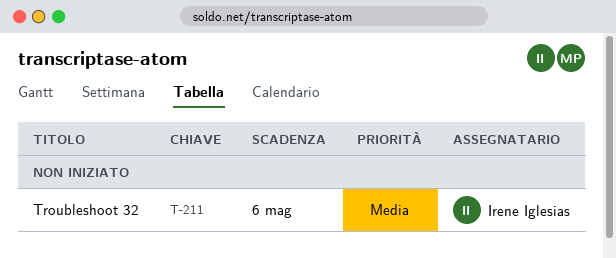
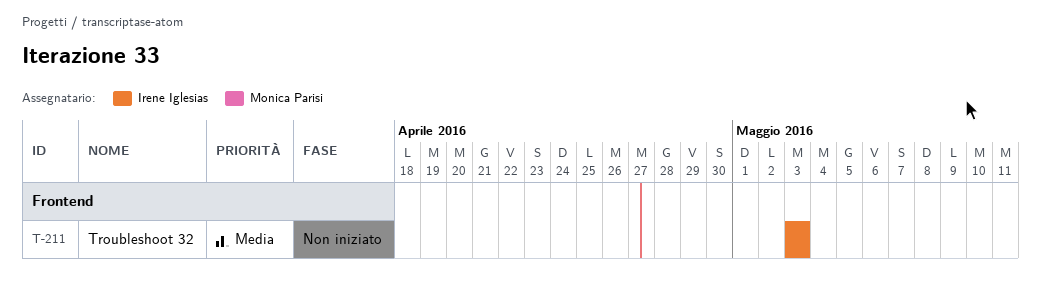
T-211, due: May 6 -> May 3

